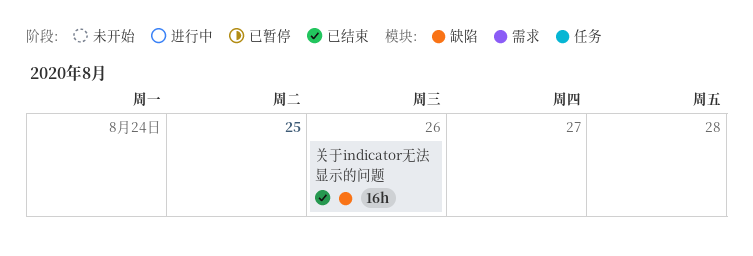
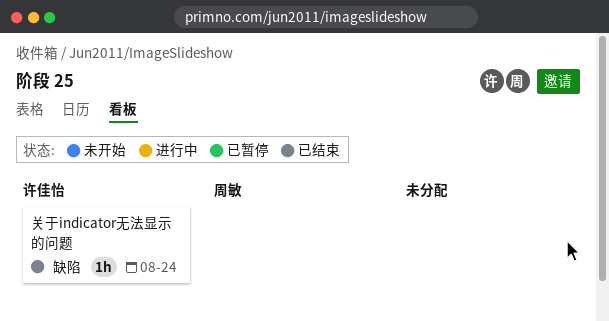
关于indicator无法显示的问题, estimate: 16h -> 1h
关于indicator无法显示的问题, day: Aug 26 -> Aug 24

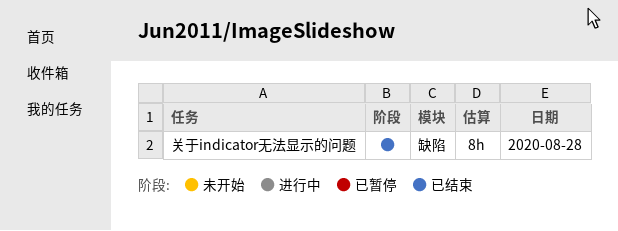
关于indicator无法显示的问题, estimate: 1h -> 8h
关于indicator无法显示的问题, day: Aug 24 -> Aug 28

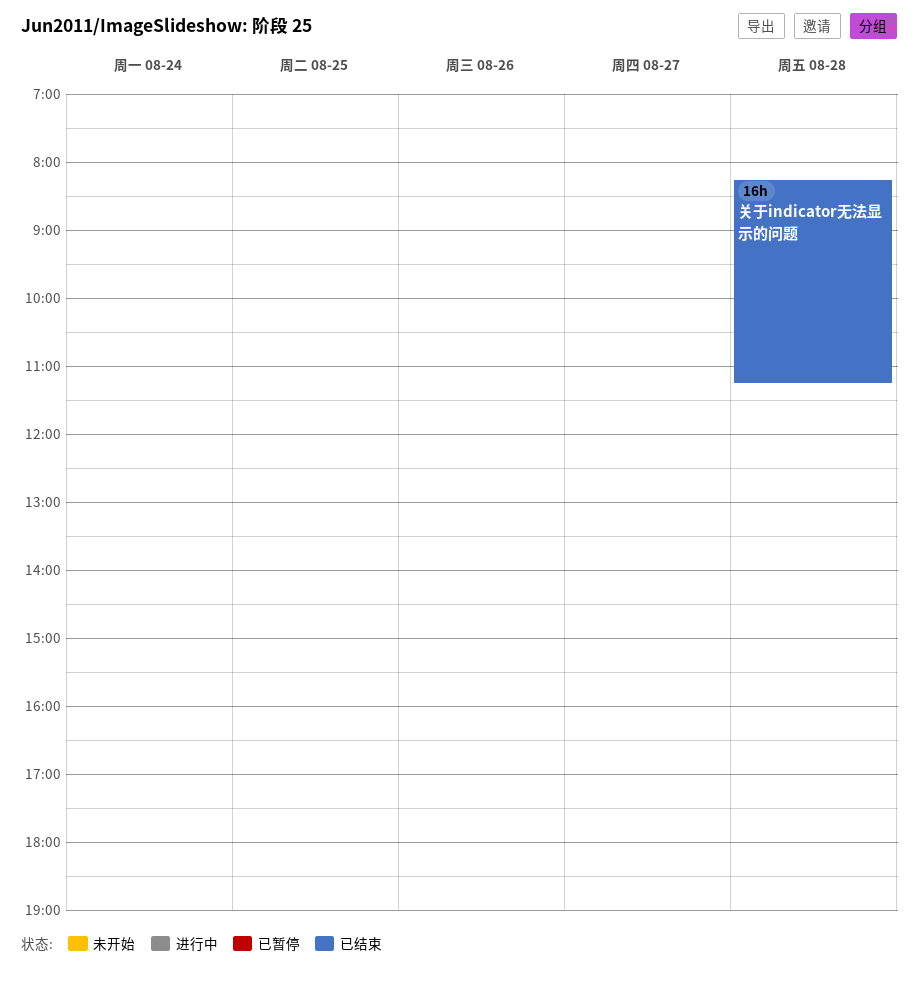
关于indicator无法显示的问题, estimate: 8h -> 16h

